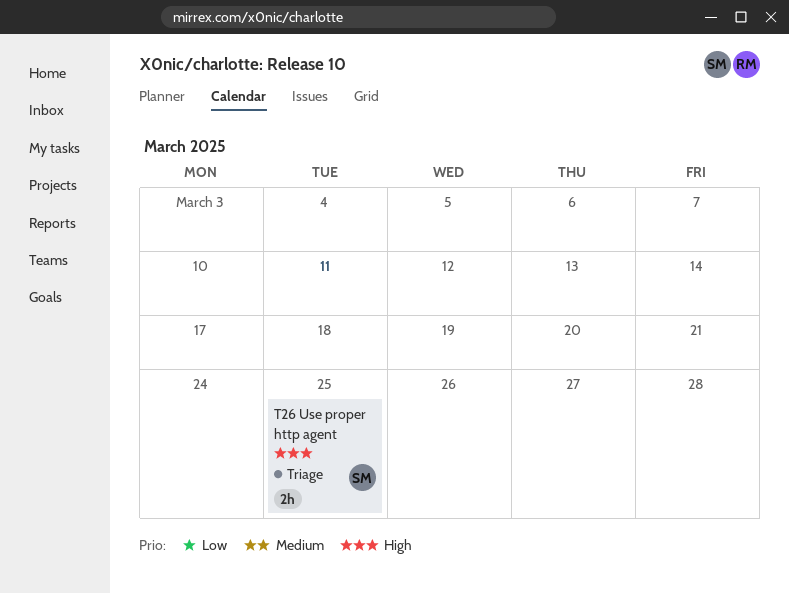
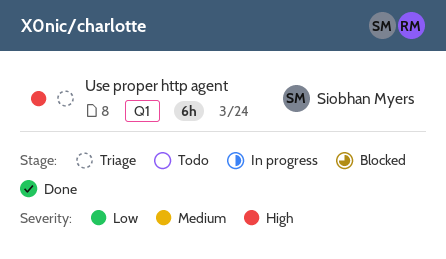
Use proper http agent, estimate: 2h -> 6h
Use proper http agent, due: Mar 25 -> Mar 24

